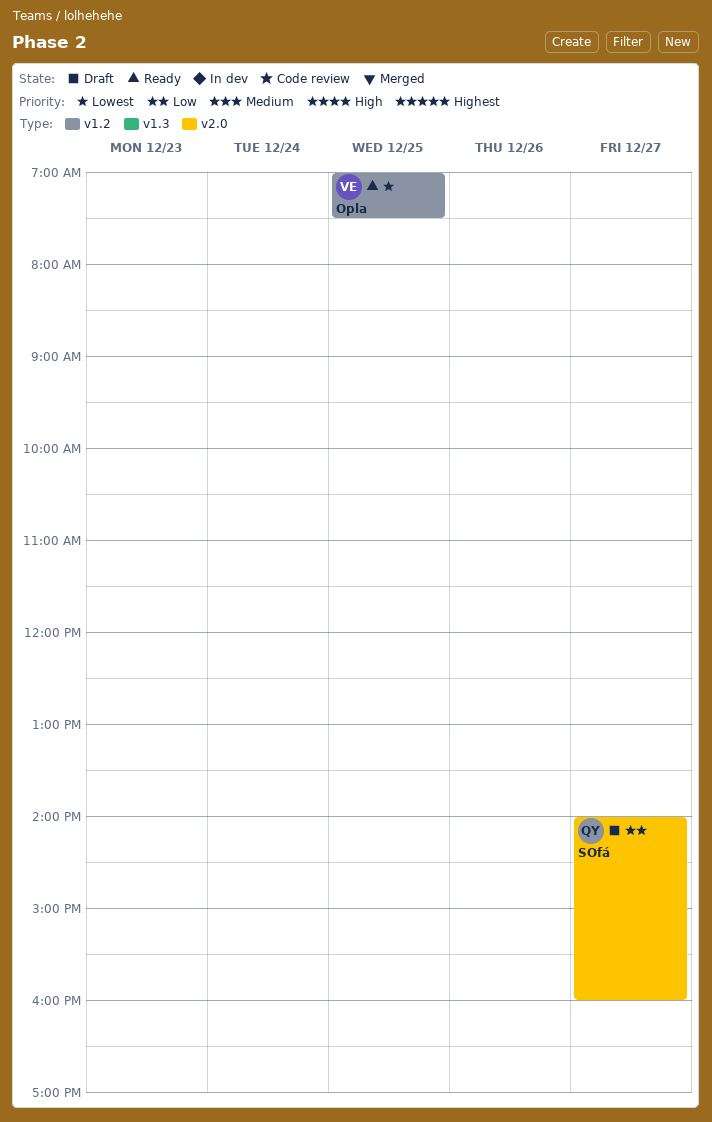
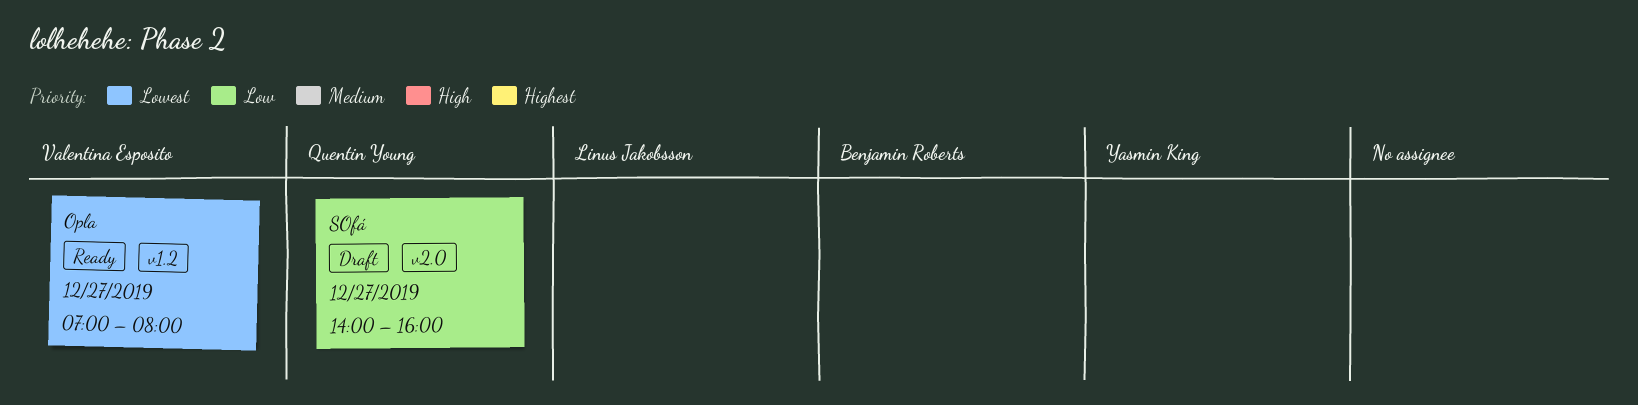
Opla, day: Dec 25 -> Dec 27
Opla, ends: 07:30 -> 08:00

